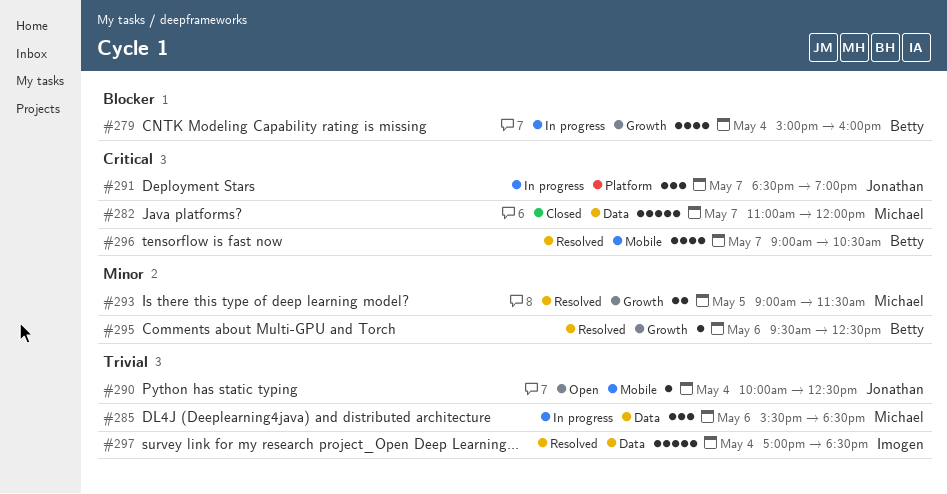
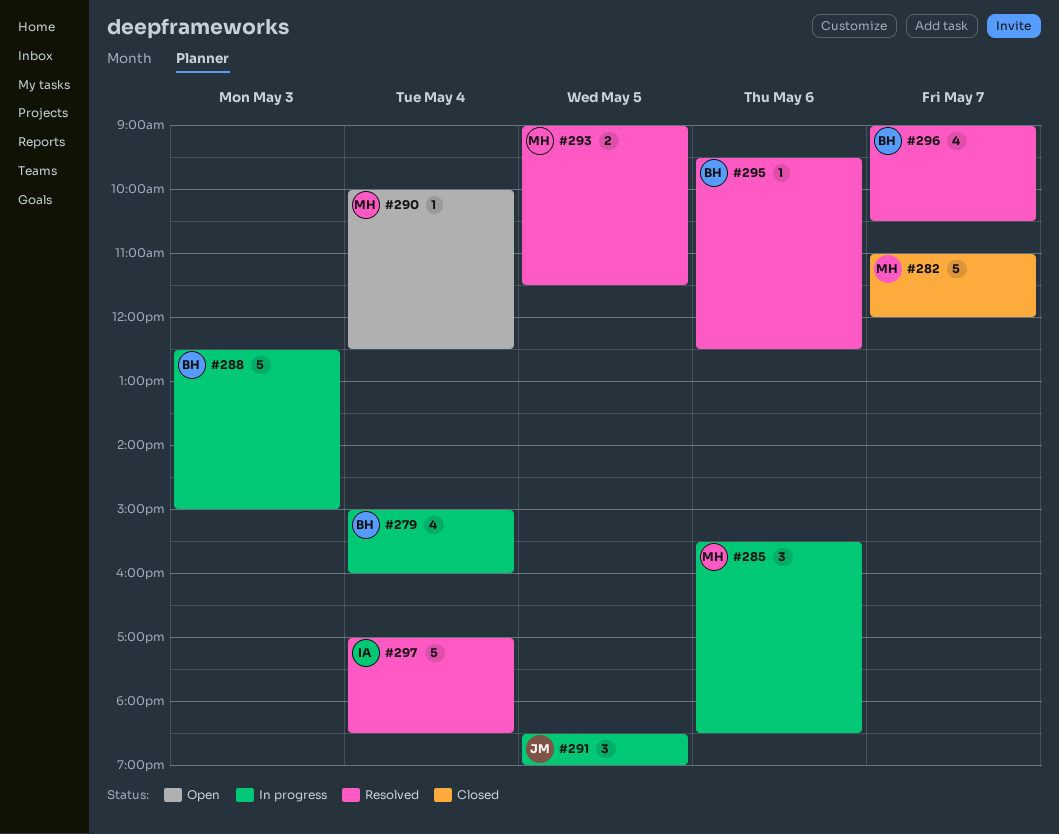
#288: none -> present
#290, owner: Jonathan -> Michael
#291, day: May 7 -> May 5

